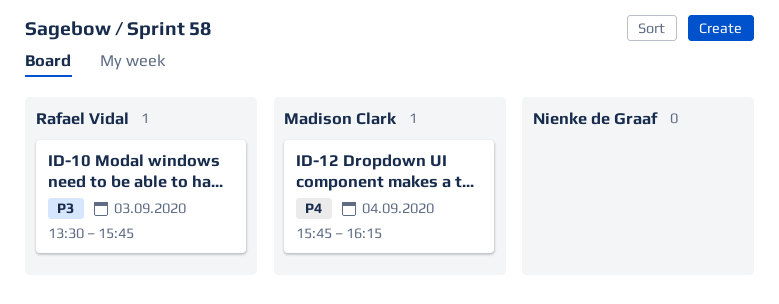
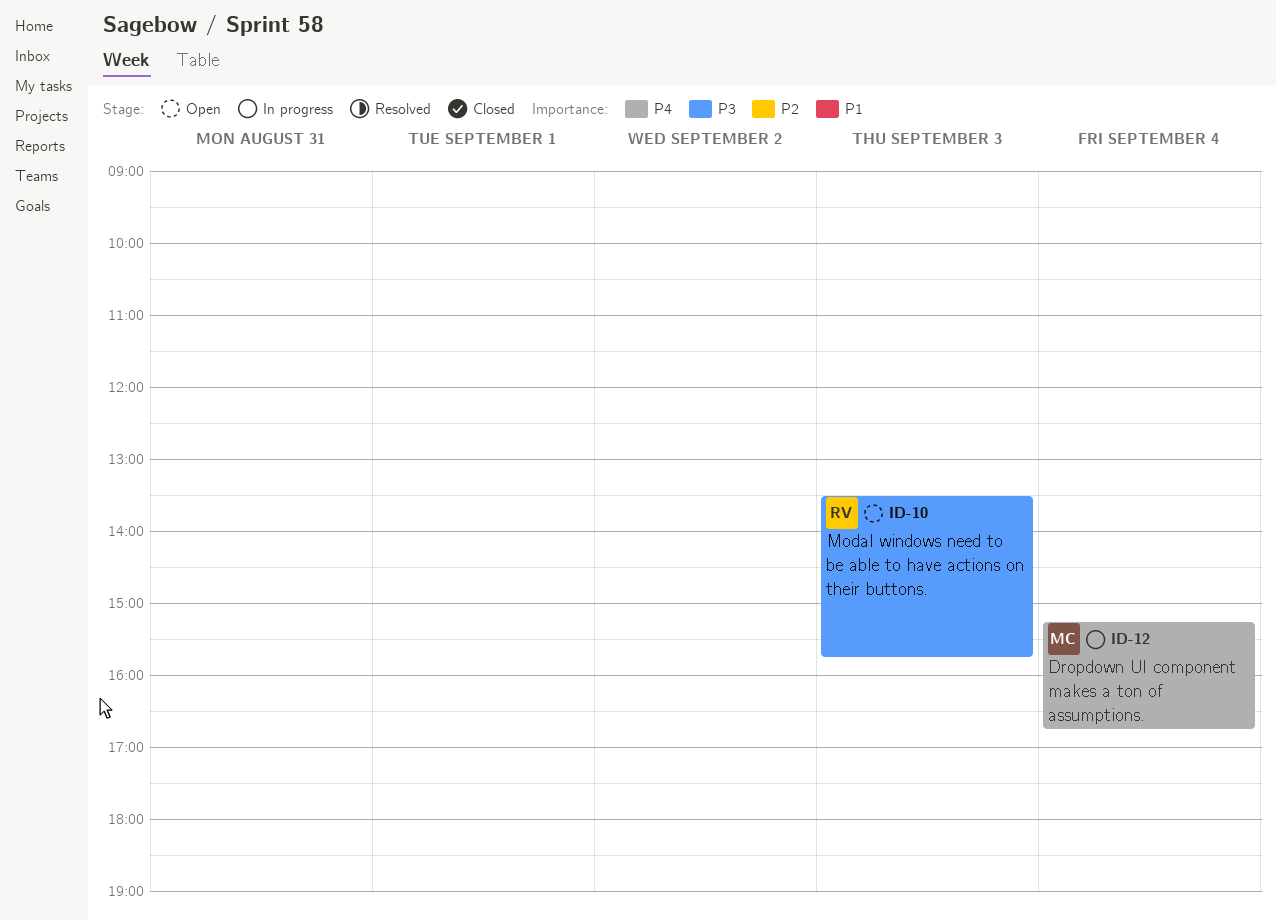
ID-12, begins: 15:45 -> 15:15
ID-12, ends: 16:15 -> 16:45

